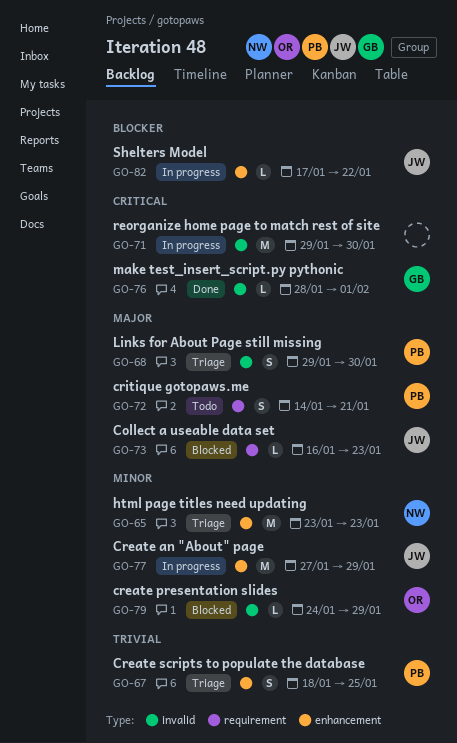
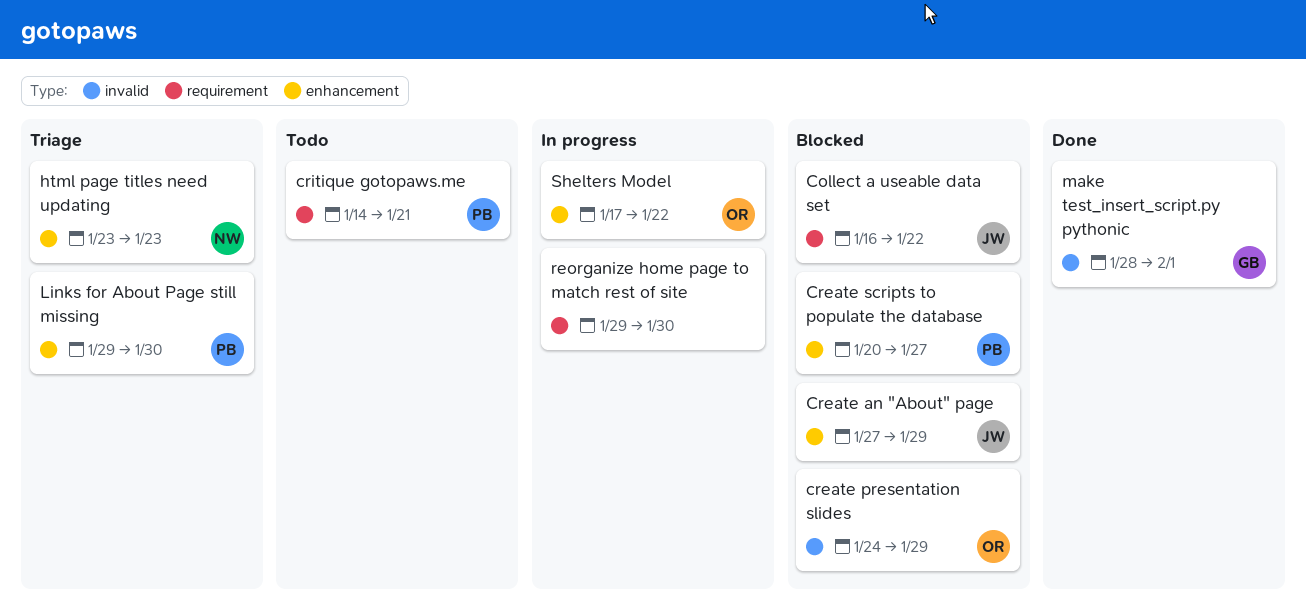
Collect a useable data set, due: Jan 23 -> Jan 22
Create an "About" page, status: In progress -> Blocked
Create scripts to populate the database, status: Triage -> Blocked
Create scripts to populate the database, start: Jan 18 -> Jan 20
Create scripts to populate the database, due: Jan 25 -> Jan 27
Links for About Page still missing, label: invalid -> enhancement
reorganize home page to match rest of site, label: invalid -> requirement
Shelters Model, owner: JW -> OR

